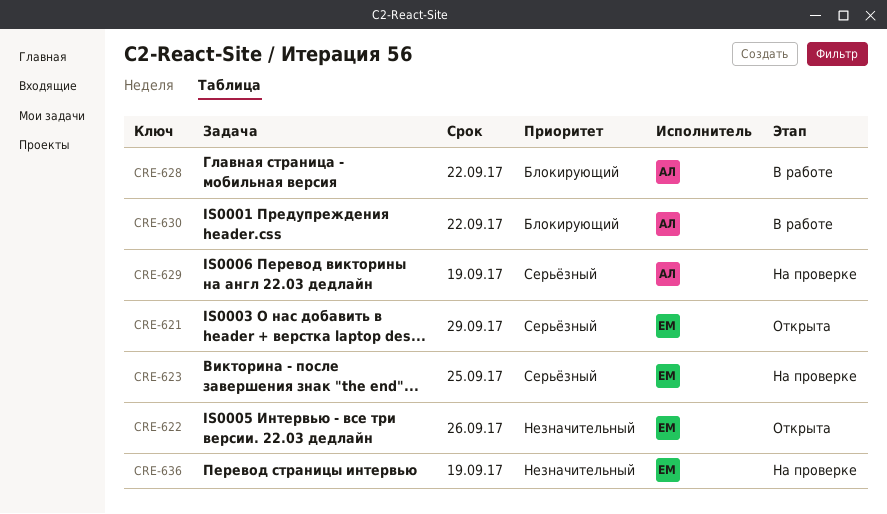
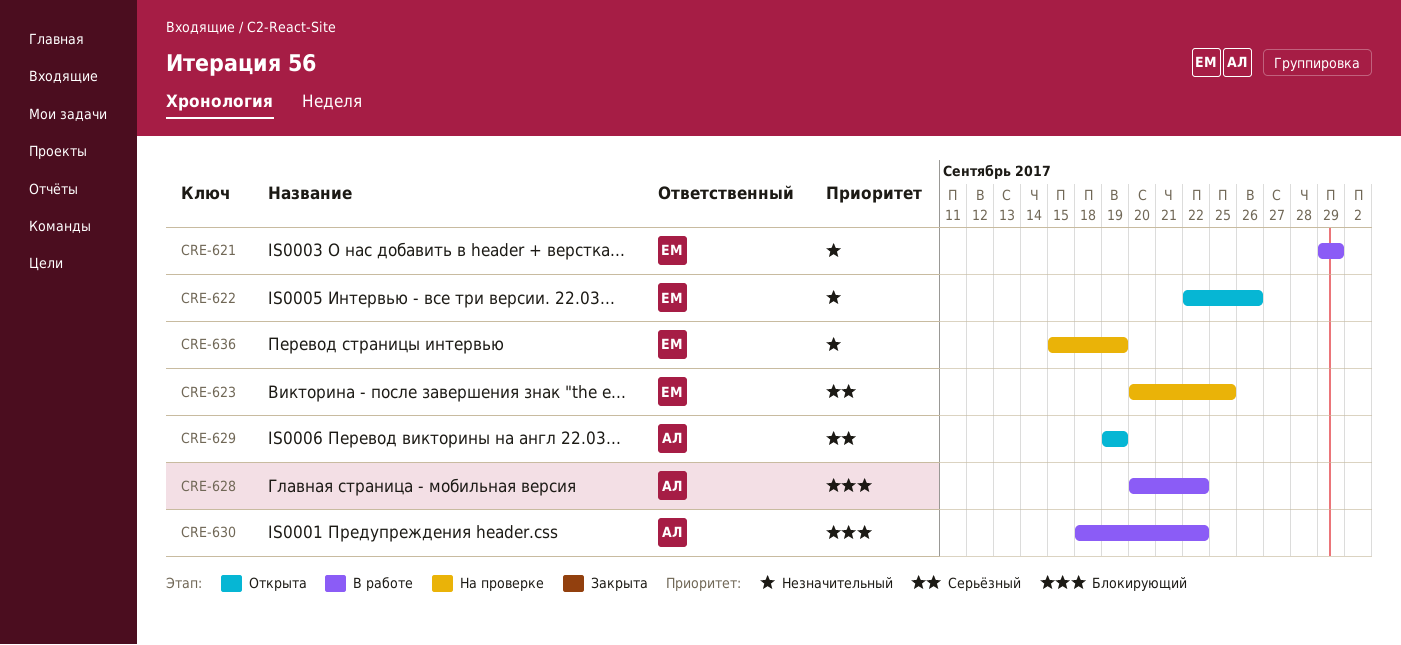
CRE-621, status: Открыта -> В работе
CRE-621, priority: Серьёзный -> Незначительный
CRE-629, status: На проверке -> Открыта

